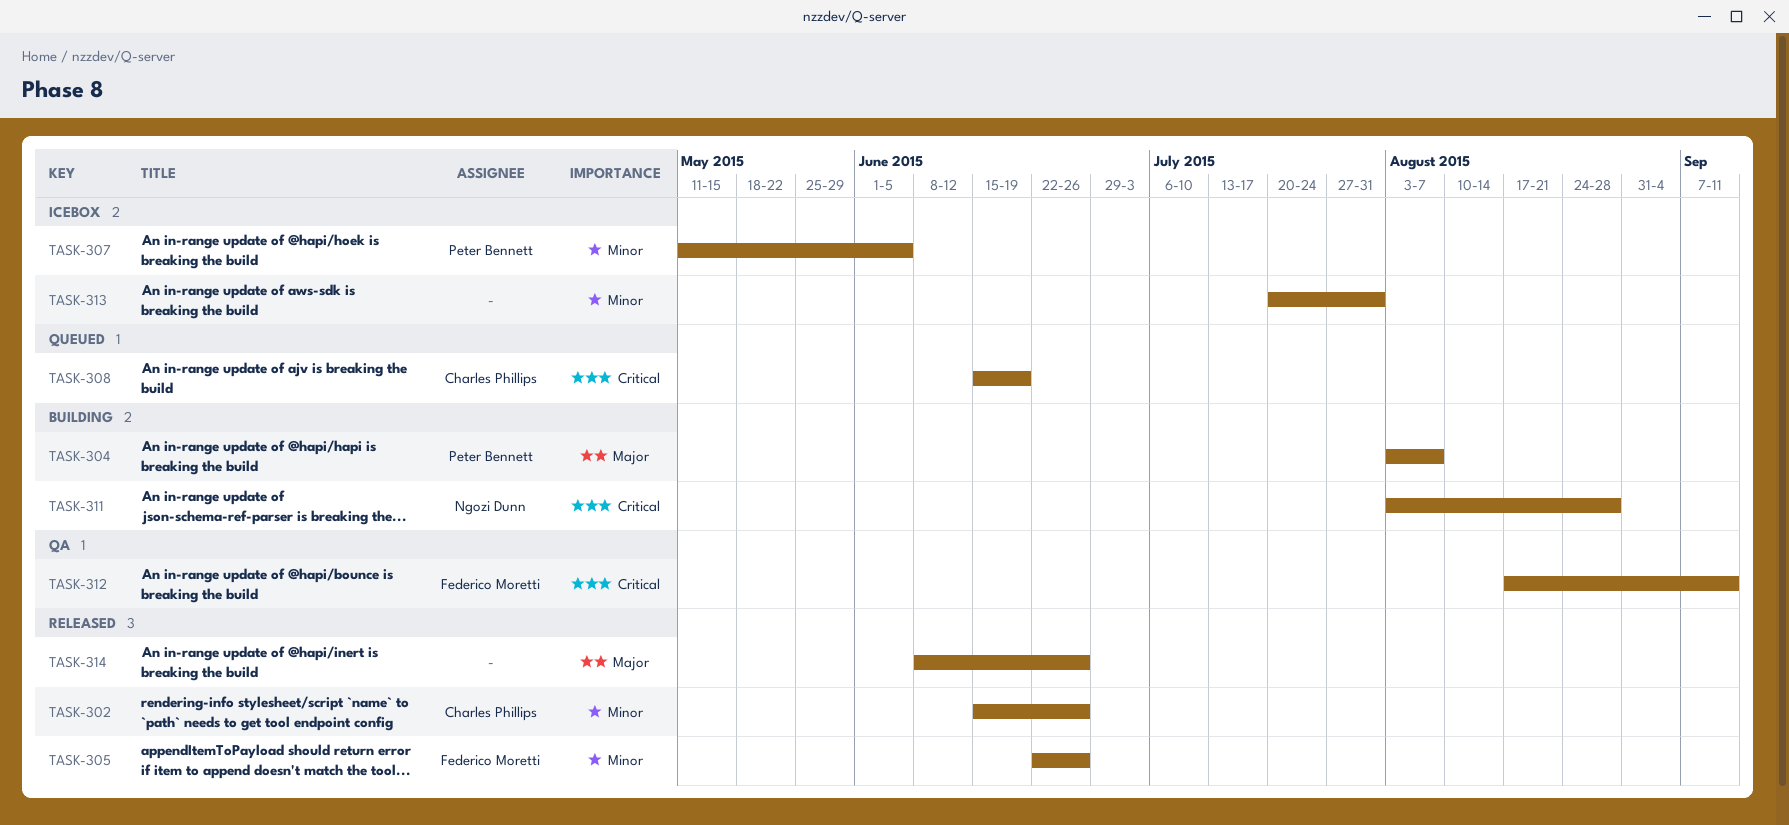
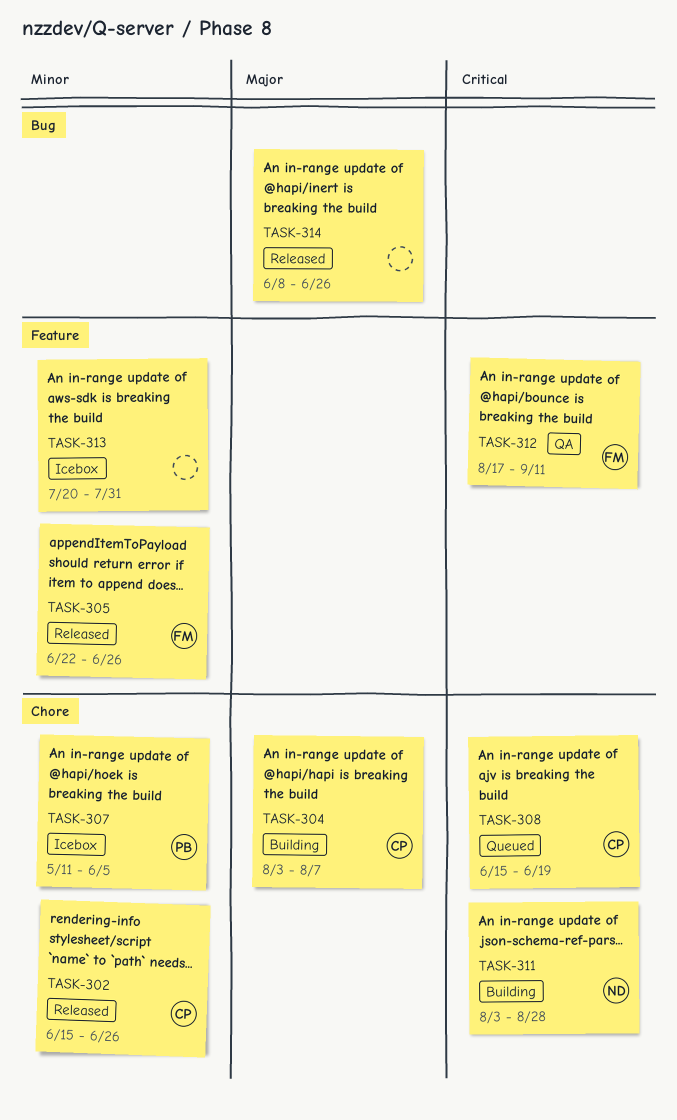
TASK-304, owner: Peter Bennett -> Charles Phillips

